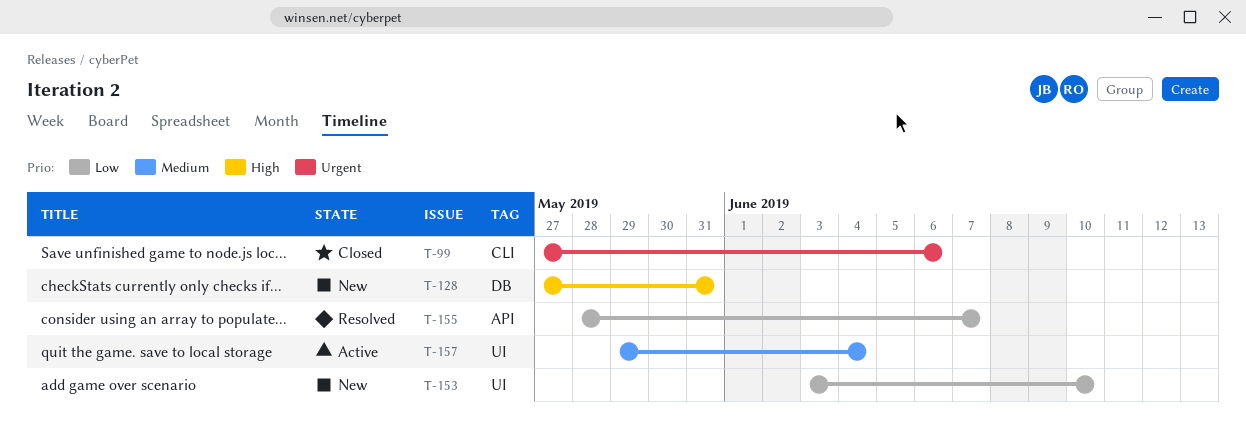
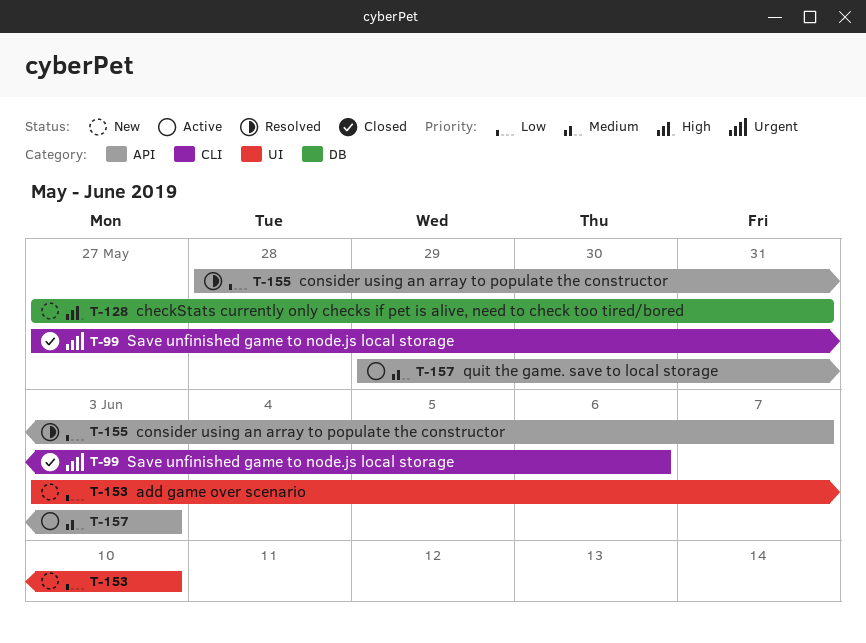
T-157, label: UI -> API
T-157, due: Jun 4 -> Jun 3

